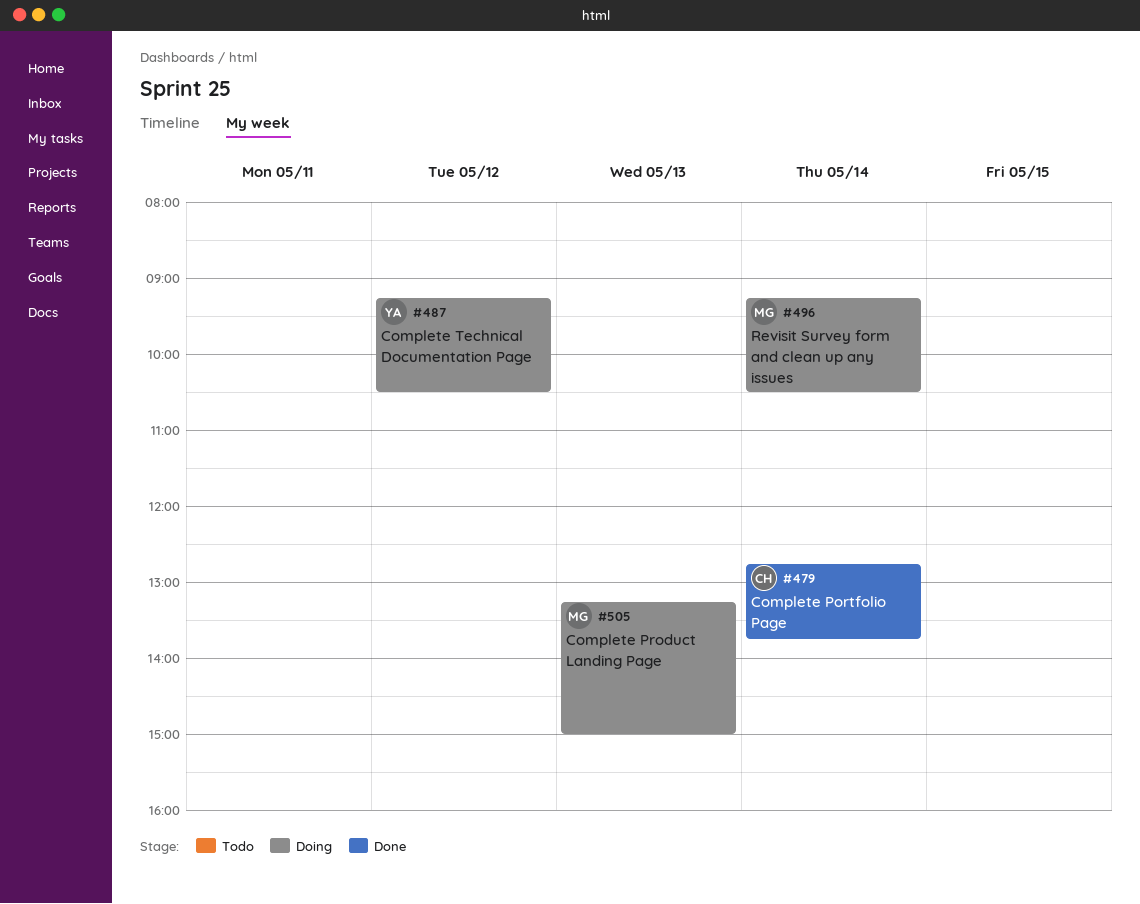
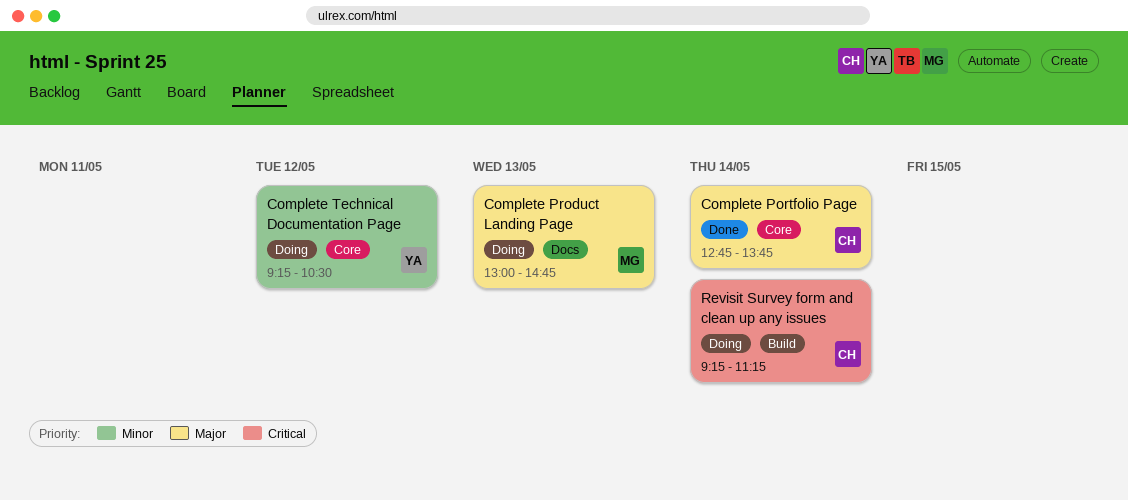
Complete Product Landing Page, begins: 13:15 -> 13:00
Complete Product Landing Page, ends: 15:00 -> 14:45
Revisit Survey form and clean up any issues, owner: MG -> CH
Revisit Survey form and clean up any issues, ends: 10:30 -> 11:15

